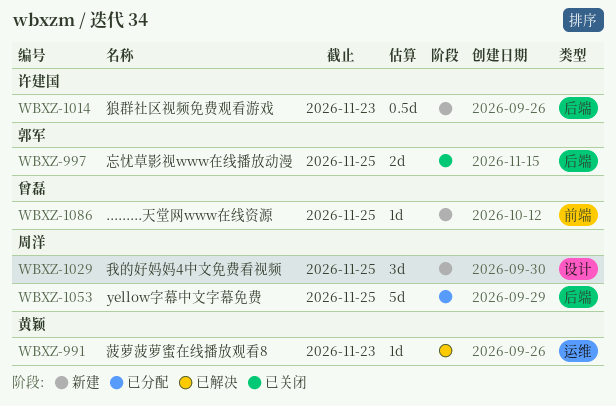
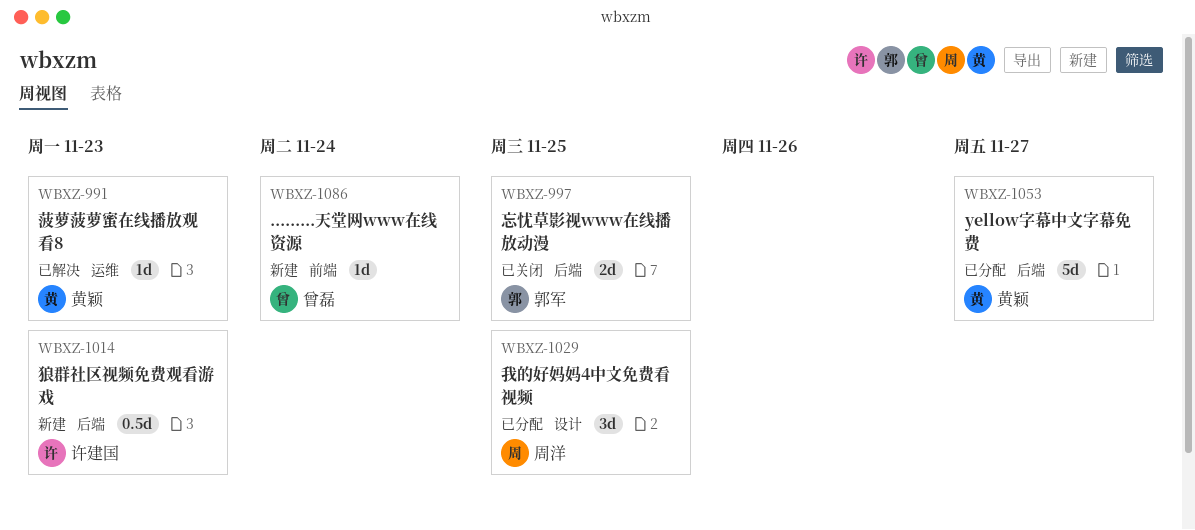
WBXZ-1029, status: 新建 -> 已分配
WBXZ-1053, owner: 周洋 -> 黄颖
WBXZ-1053, due: Nov 25 -> Nov 27
WBXZ-1086, due: Nov 25 -> Nov 24

